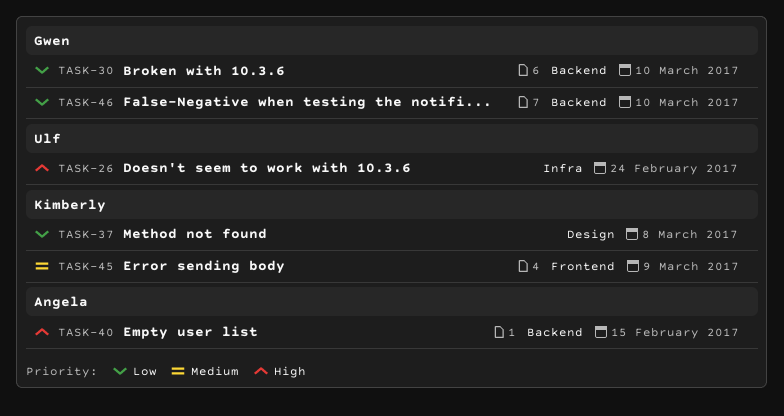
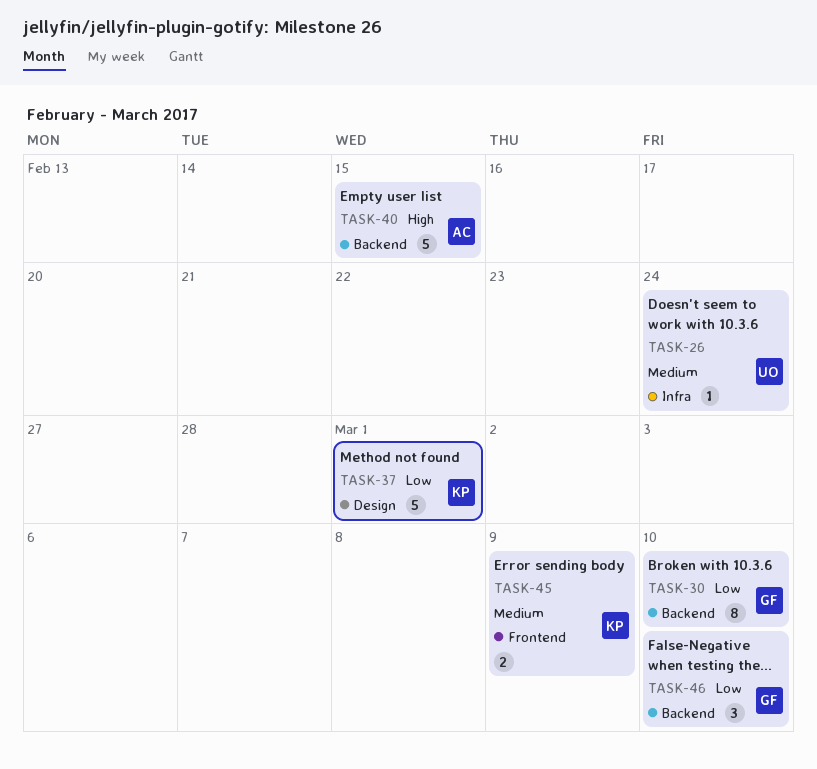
TASK-26, priority: High -> Medium
TASK-37, due: Mar 8 -> Mar 1

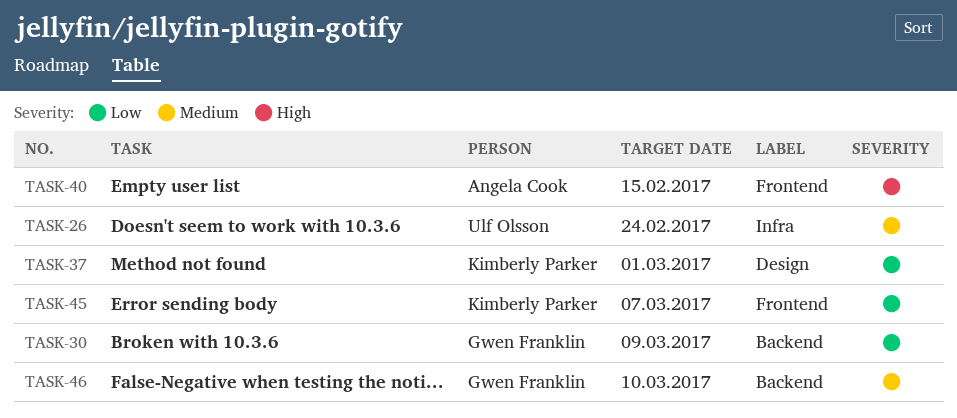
TASK-30, due: Mar 10 -> Mar 9
TASK-40, label: Backend -> Frontend
TASK-45, priority: Medium -> Low
TASK-45, due: Mar 9 -> Mar 7
TASK-46, priority: Low -> Medium

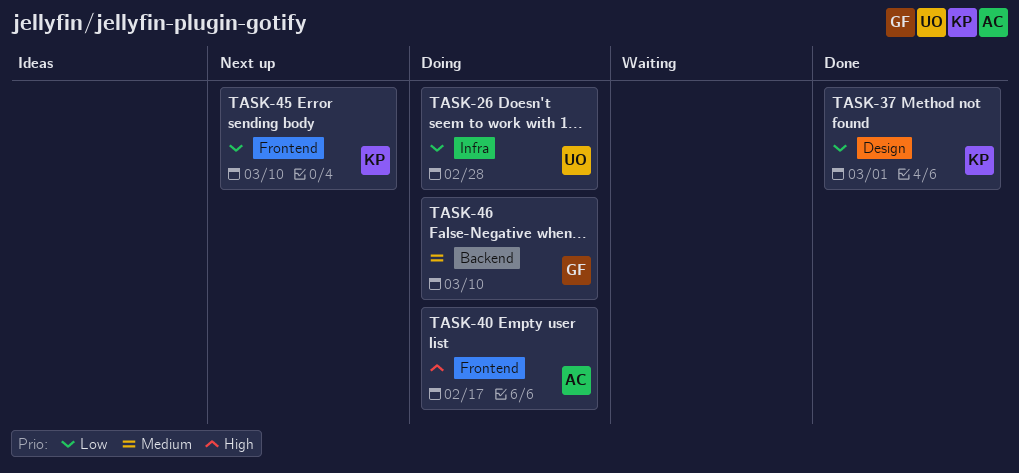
TASK-26, priority: Medium -> Low
TASK-26, due: Feb 24 -> Feb 28
TASK-30: present -> none
TASK-40, due: Feb 15 -> Feb 17
TASK-45, due: Mar 7 -> Mar 10

